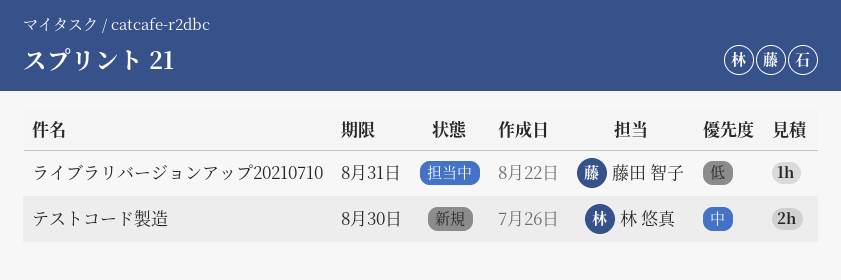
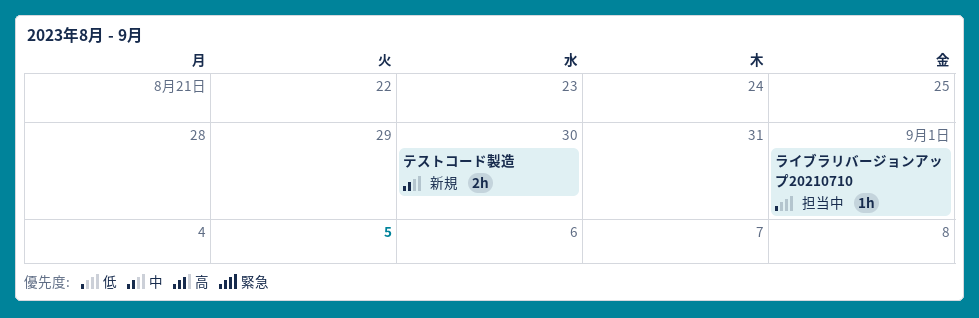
ライブラリバージョンアップ20210710, due: Aug 31 -> Sep 1

